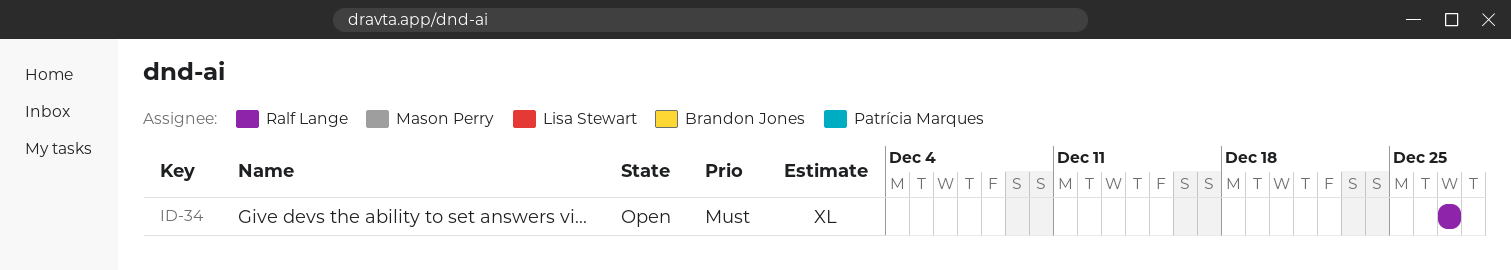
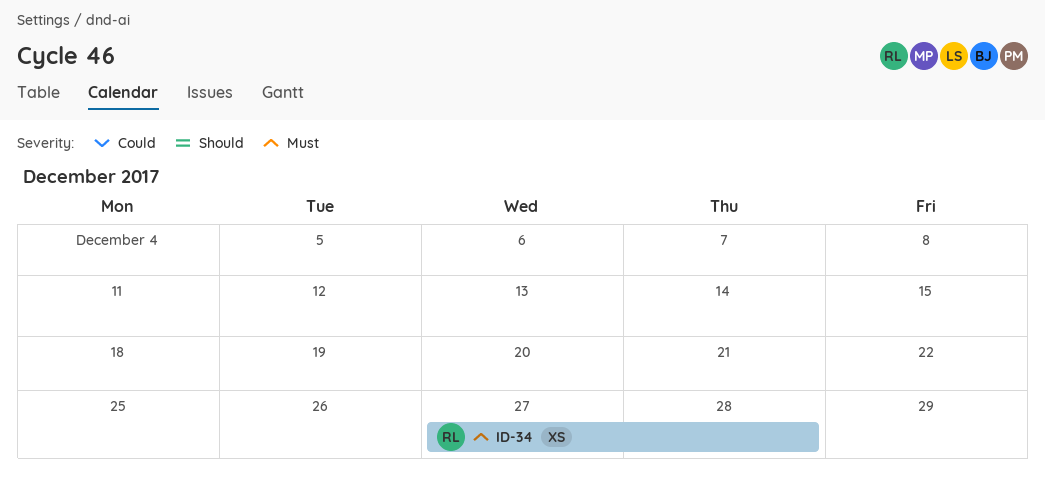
ID-34, estimate: XL -> XS
ID-34, due: Dec 27 -> Dec 28

